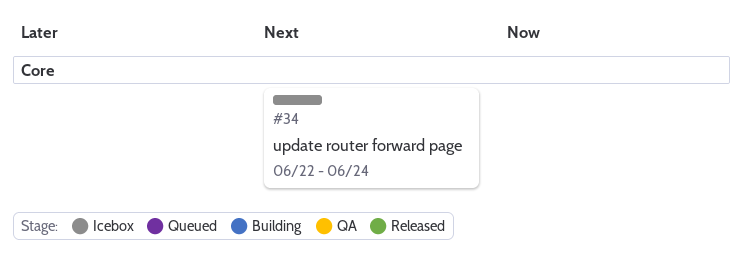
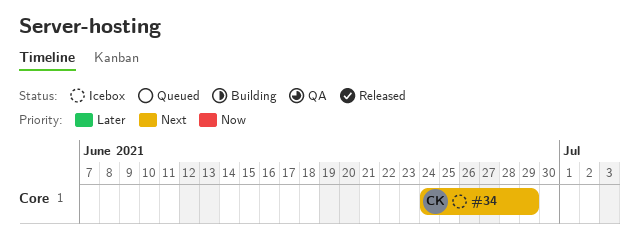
#34, start: Jun 22 -> Jun 24
#34, due: Jun 24 -> Jun 29

